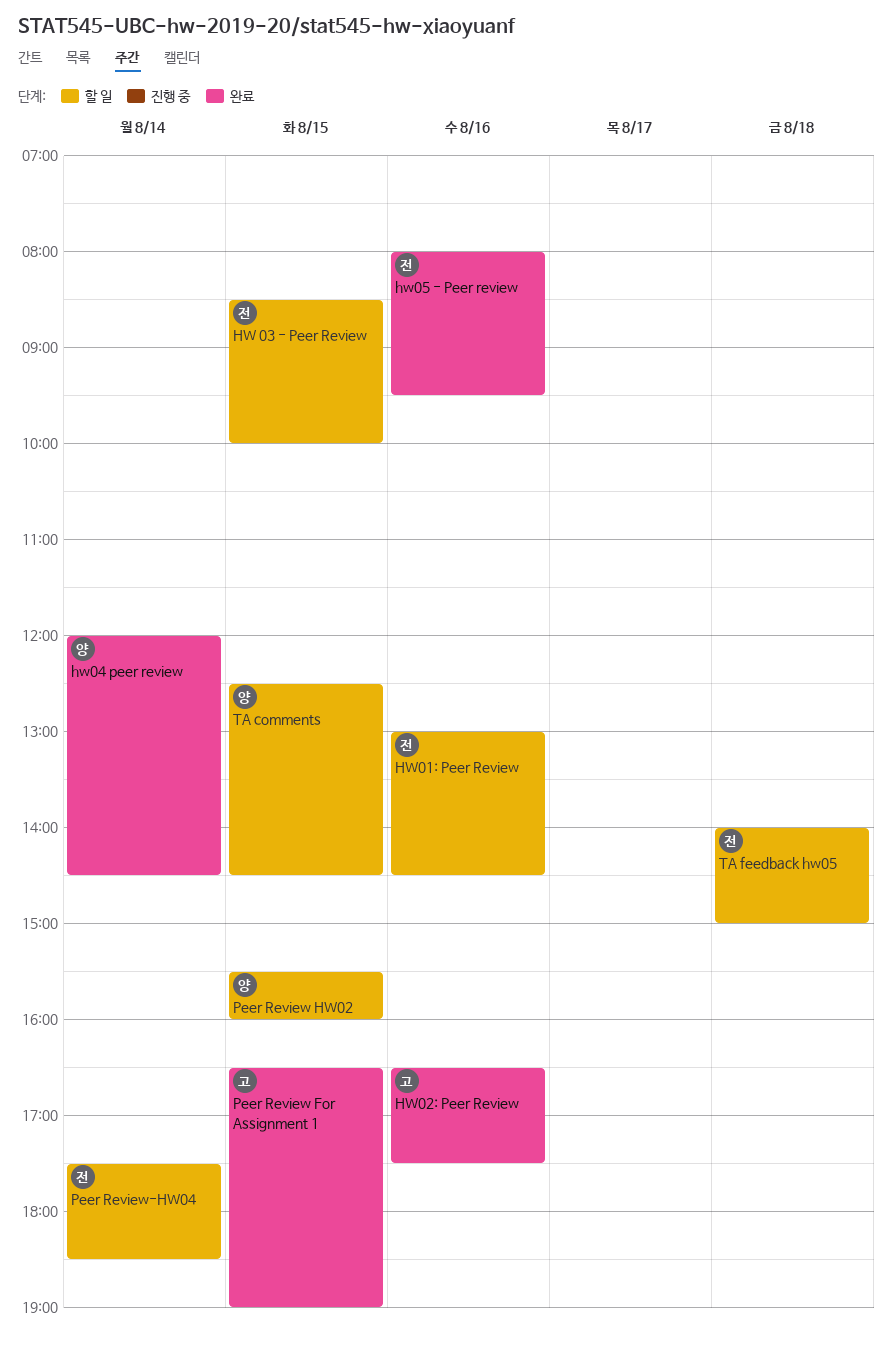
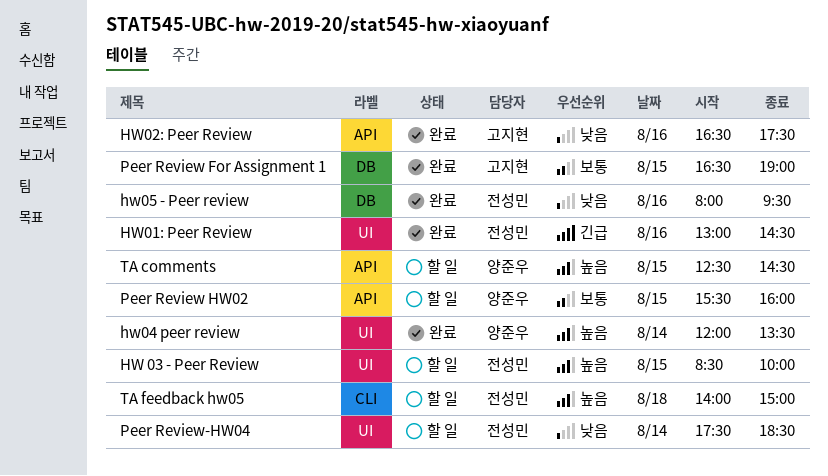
HW01: Peer Review, status: 할 일 -> 완료
hw04 peer review, ends: 14:30 -> 13:30

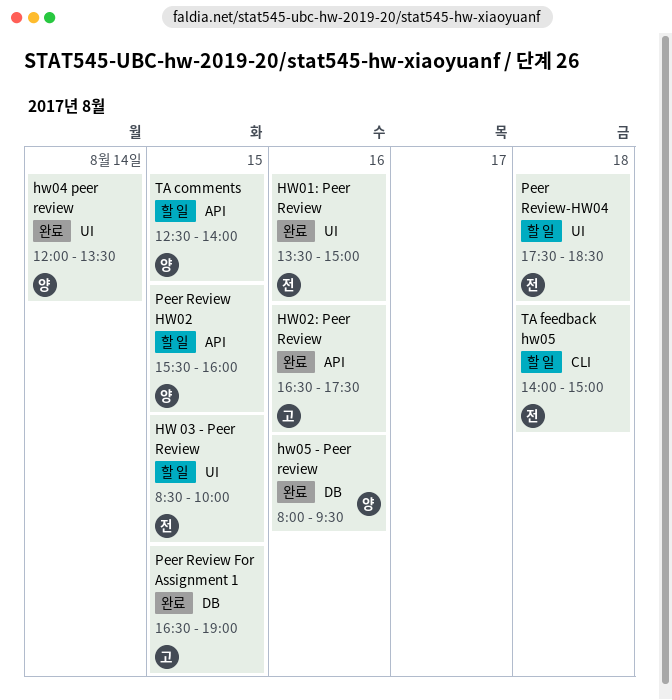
HW01: Peer Review, begins: 13:00 -> 13:30
HW01: Peer Review, ends: 14:30 -> 15:00
hw05 - Peer review, owner: 전성민 -> 양준우
Peer Review-HW04, day: Aug 14 -> Aug 18
TA comments, ends: 14:30 -> 14:00

